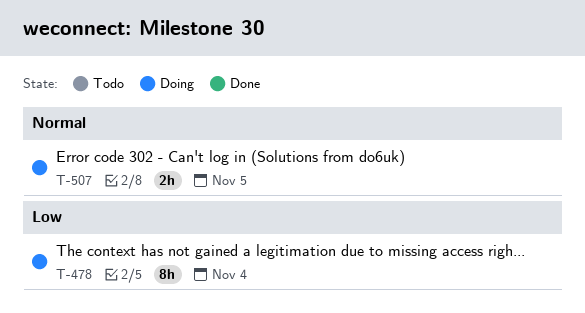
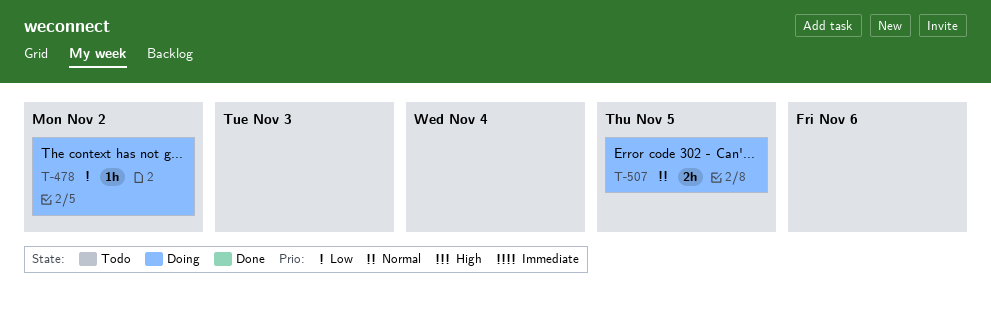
T-478, estimate: 8h -> 1h
T-478, due: Nov 4 -> Nov 2

